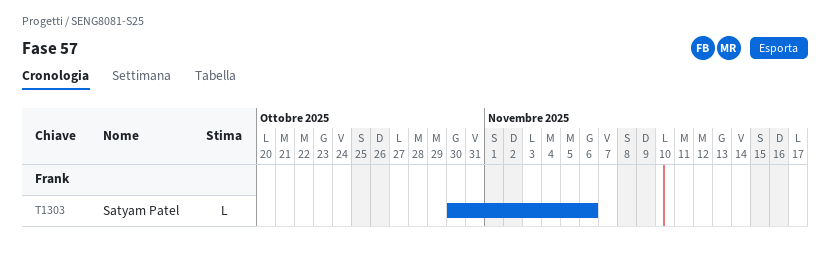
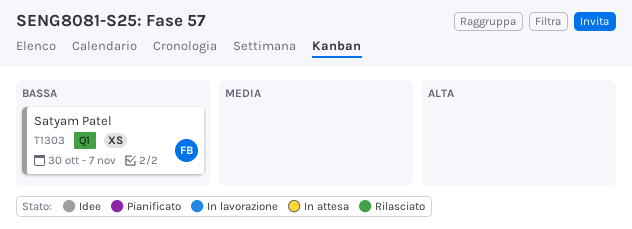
T1303, estimate: L -> XS
T1303, due: Nov 6 -> Nov 7

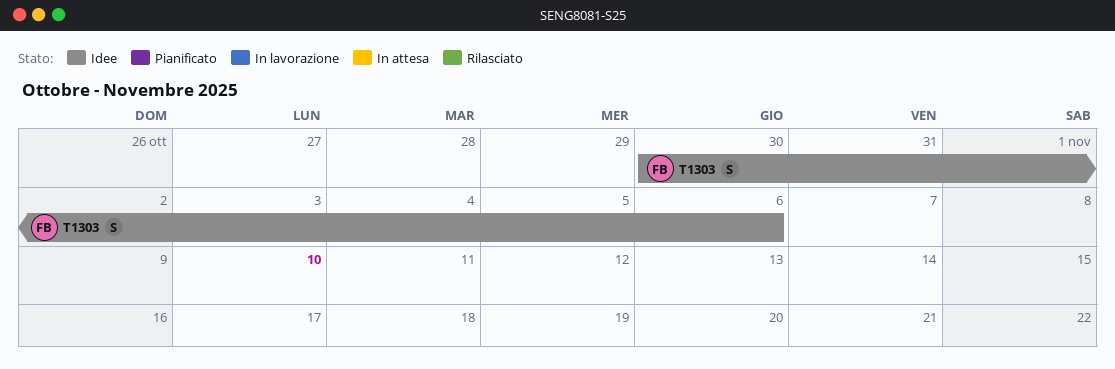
T1303, estimate: XS -> S
T1303, due: Nov 7 -> Nov 6

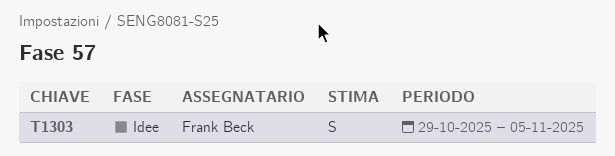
T1303, start: Oct 30 -> Oct 29
T1303, due: Nov 6 -> Nov 5

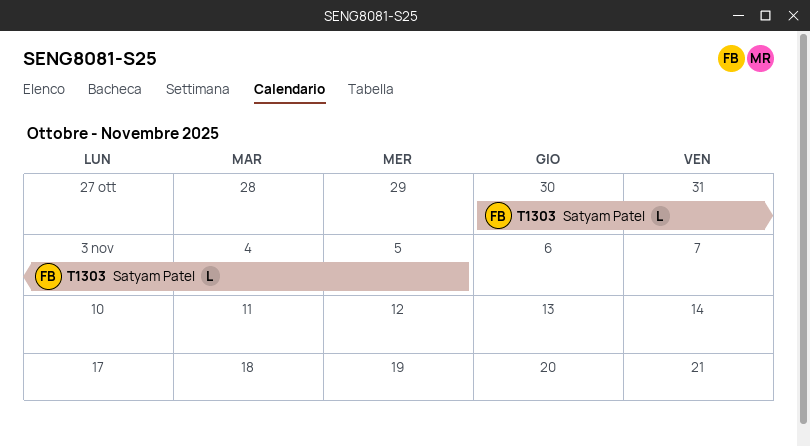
T1303, estimate: S -> L
T1303, start: Oct 29 -> Oct 30

